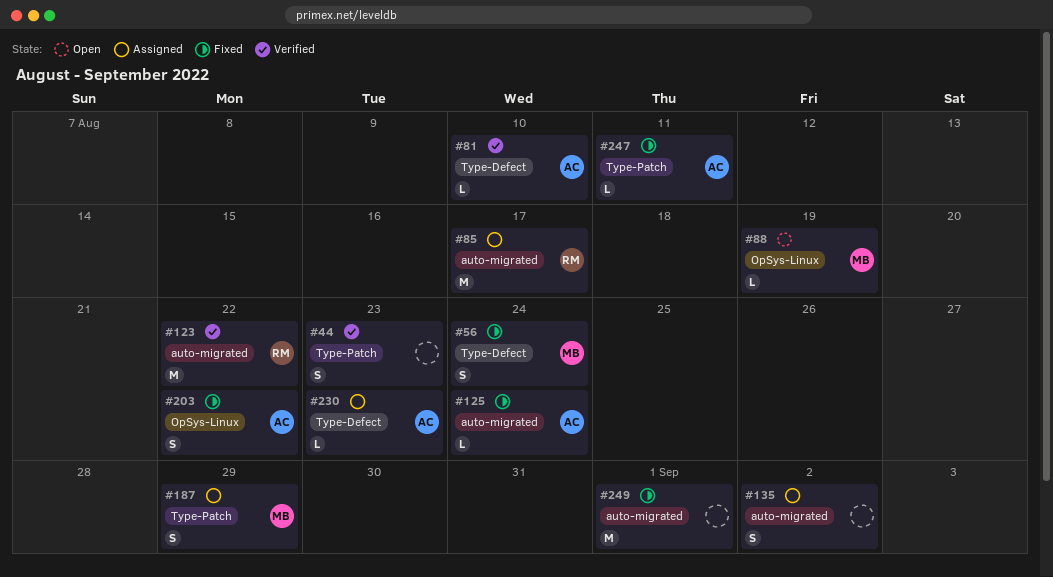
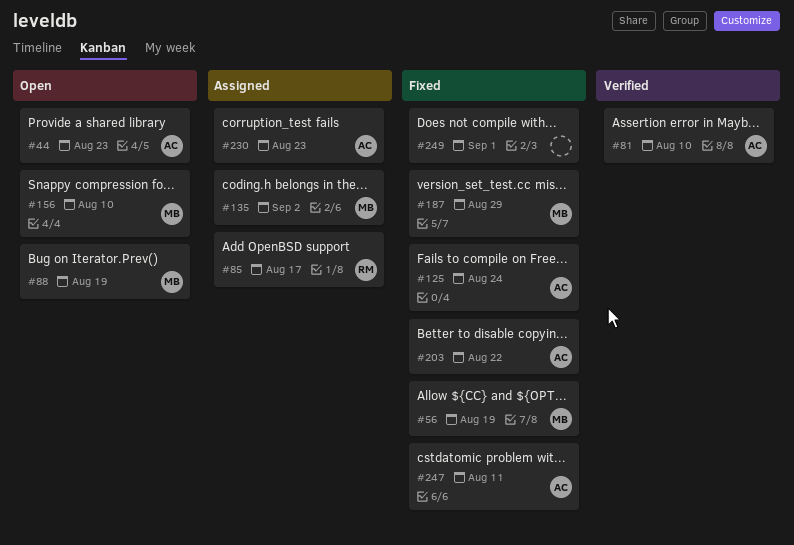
#44, status: Verified -> Open
#44, owner: none -> AC
#56, due: Aug 24 -> Aug 19
#123: present -> none
#135, owner: none -> MB
#156: none -> present
#187, status: Assigned -> Fixed

